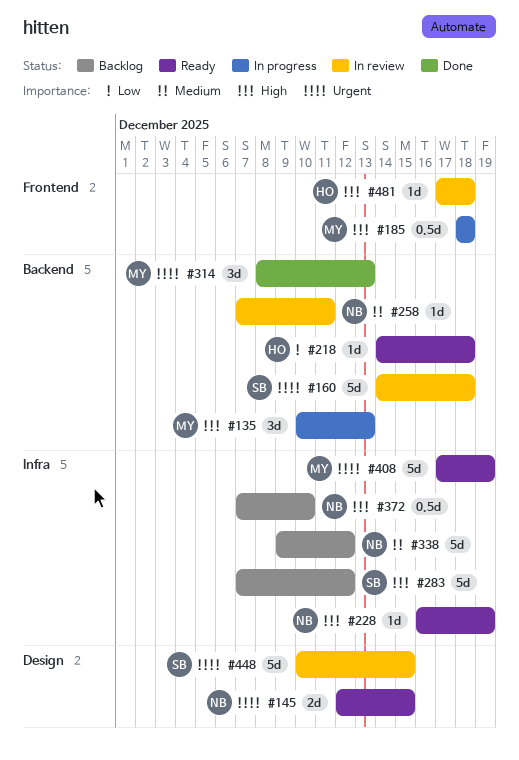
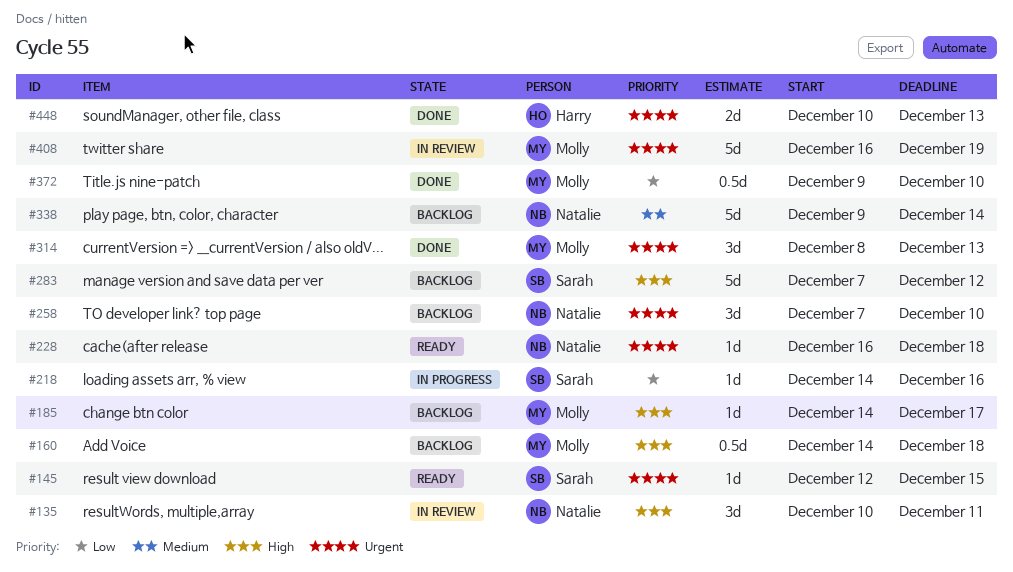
#135, status: In progress -> In review
#135, owner: Molly -> Natalie
#135, due: Dec 13 -> Dec 11
#145, owner: Natalie -> Sarah
#145, estimate: 2d -> 1d
#160, status: In review -> Backlog
#160, owner: Sarah -> Molly
#160, priority: Urgent -> High
#160, estimate: 5d -> 0.5d
#185, status: In progress -> Backlog
#185, estimate: 0.5d -> 1d
#185, start: Dec 18 -> Dec 14
#185, due: Dec 18 -> Dec 17
#218, status: Ready -> In progress
#218, owner: Harry -> Sarah
#218, due: Dec 18 -> Dec 16
#228, priority: High -> Urgent
#228, due: Dec 19 -> Dec 18
#258, status: In review -> Backlog
#258, priority: Medium -> Urgent
#258, estimate: 1d -> 3d
#258, due: Dec 11 -> Dec 10
#338, due: Dec 12 -> Dec 14
#372, status: Backlog -> Done
#372, owner: Natalie -> Molly
#372, priority: High -> Low
#372, start: Dec 7 -> Dec 9
#408, status: Ready -> In review
#408, start: Dec 17 -> Dec 16
#448, status: In review -> Done
#448, owner: Sarah -> Harry
#448, estimate: 5d -> 2d
#448, due: Dec 15 -> Dec 13
#481: present -> none

